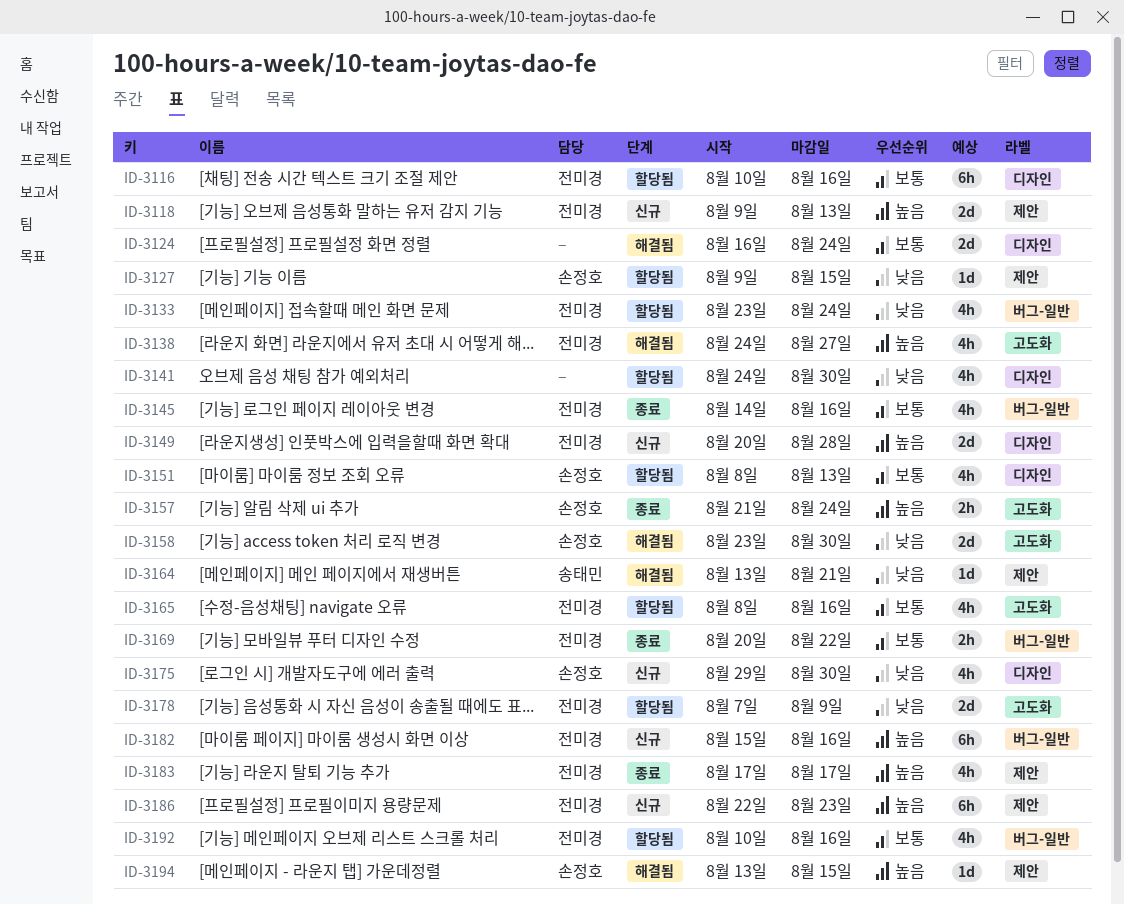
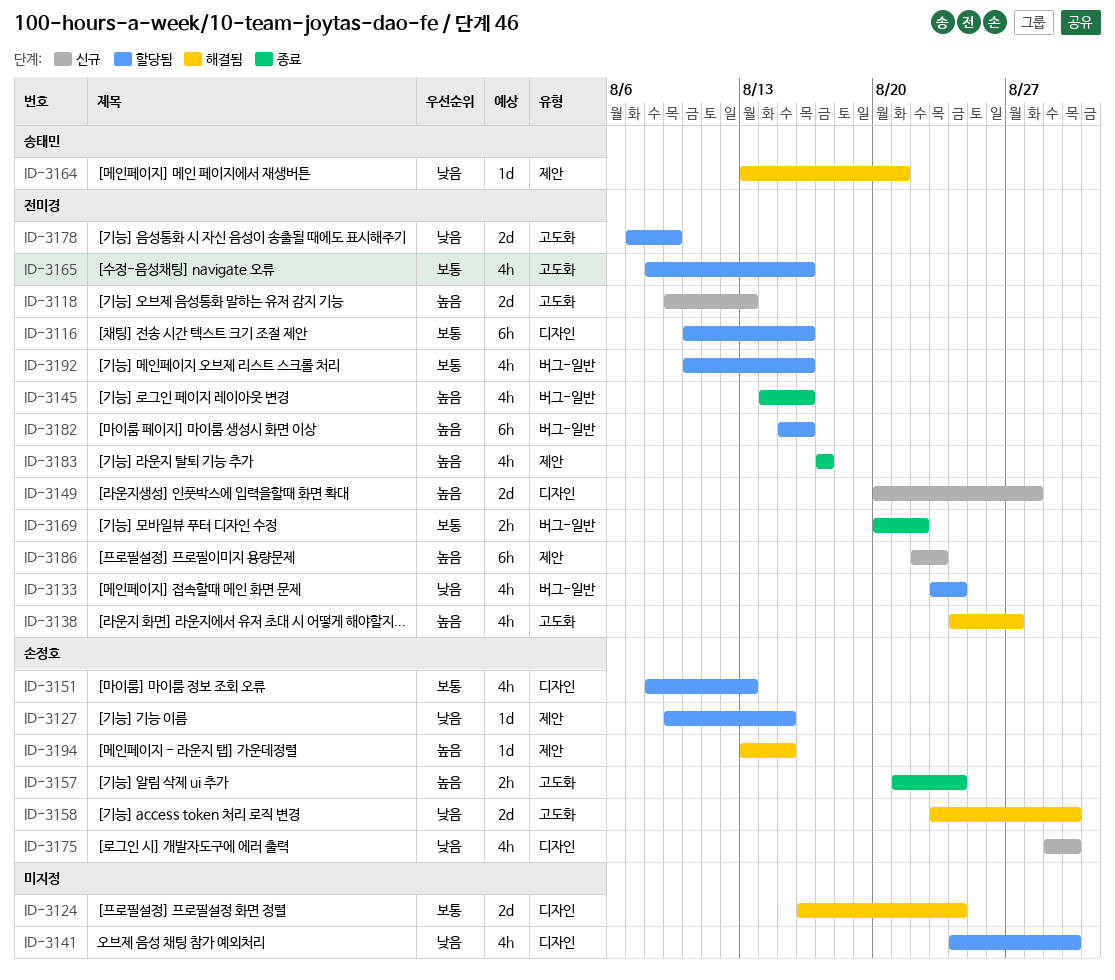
ID-3118, label: 제안 -> 고도화
ID-3145, priority: 보통 -> 높음
ID-3182, status: 신규 -> 할당됨

